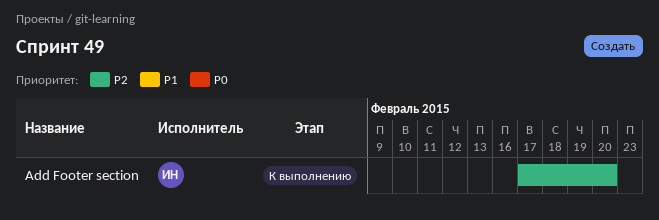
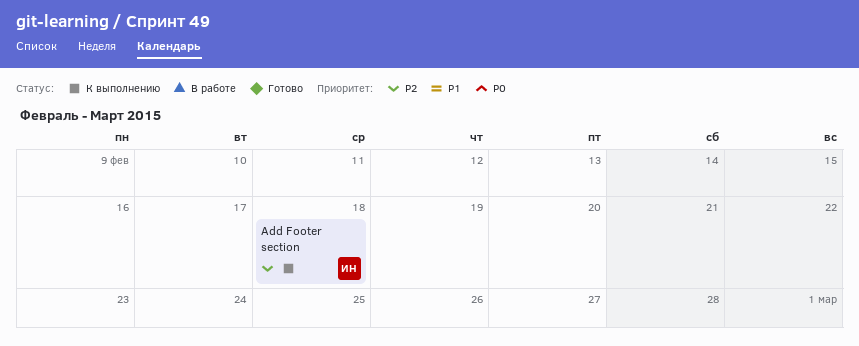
Add Footer section, due: Feb 20 -> Feb 18

